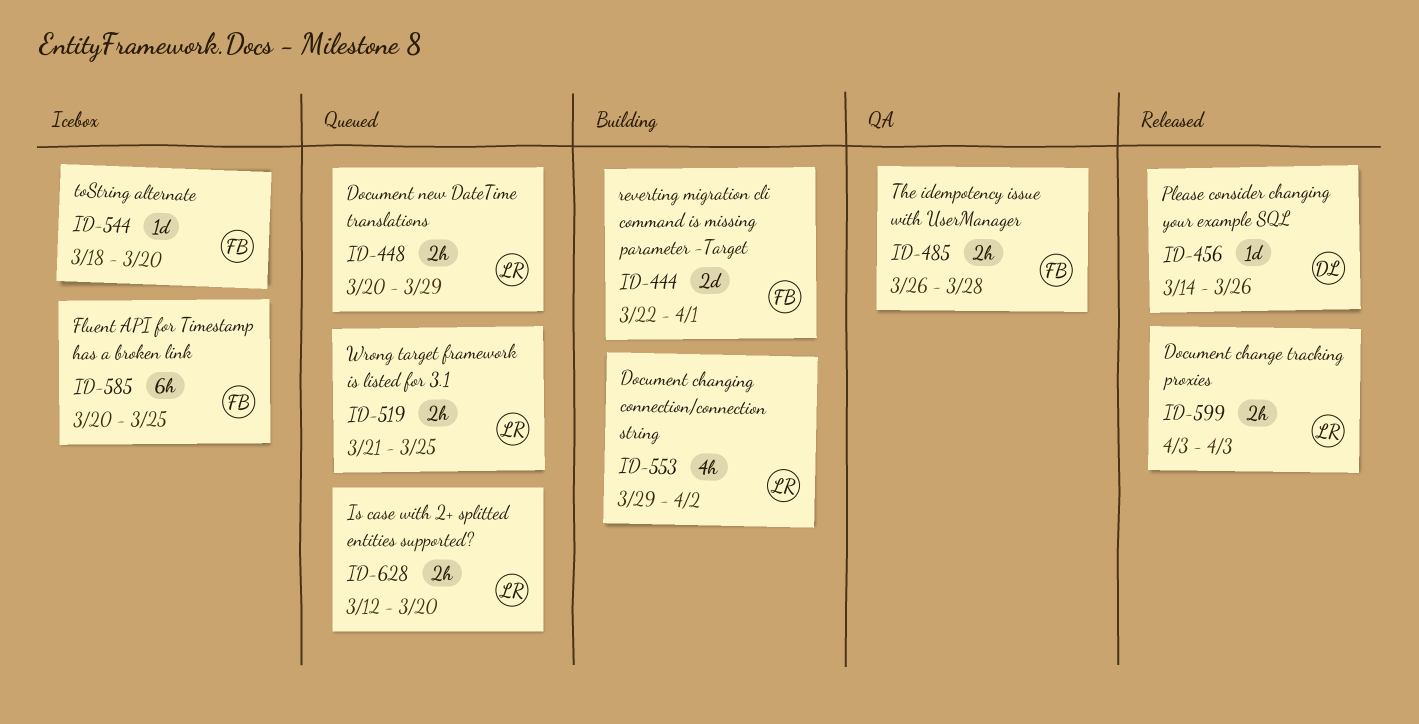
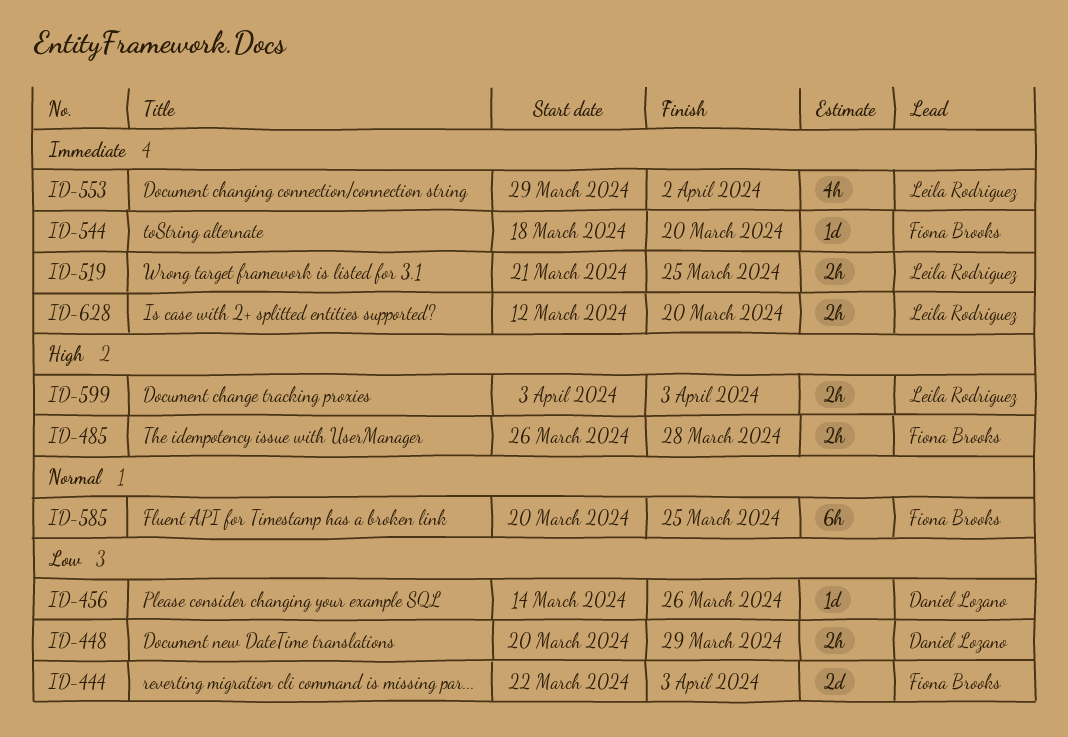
ID-444, due: Apr 1 -> Apr 3
ID-448, owner: Leila Rodriguez -> Daniel Lozano

